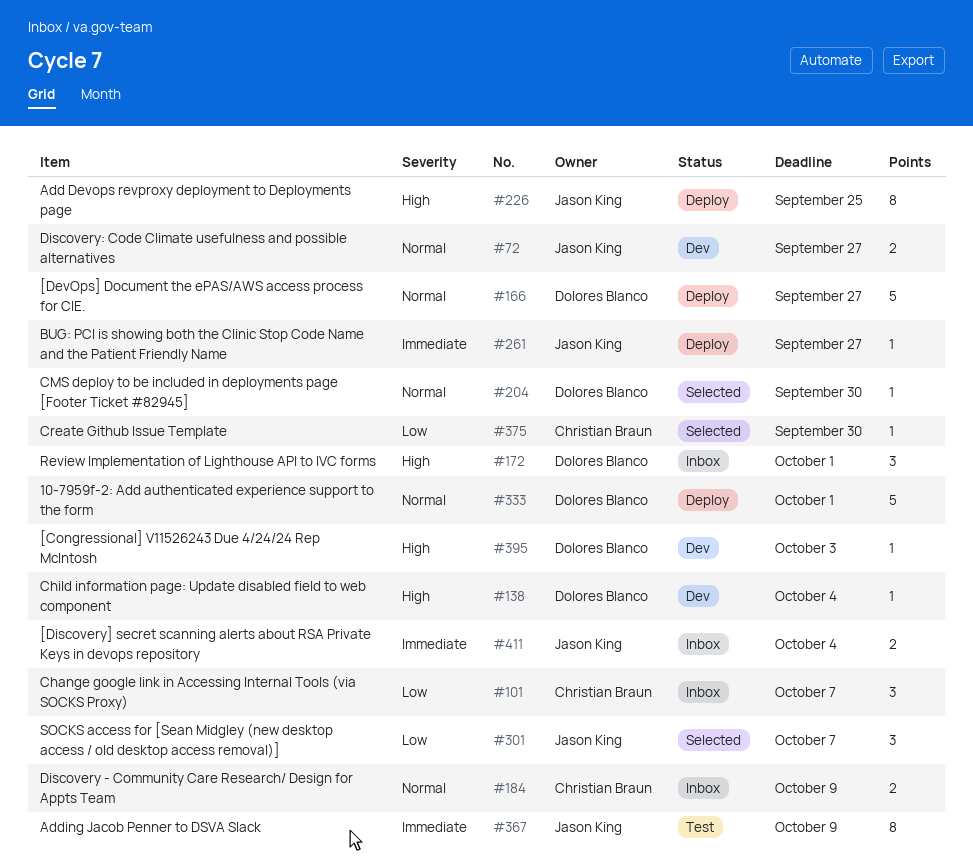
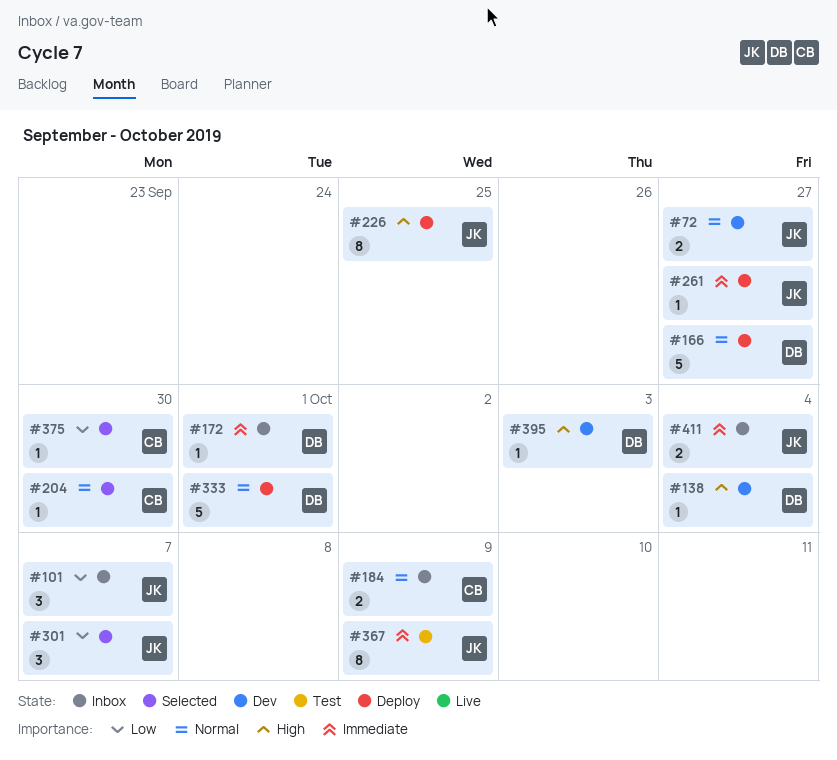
#101, owner: Christian Braun -> Jason King
#172, priority: High -> Immediate
#172, estimate: 3 -> 1
#204, owner: Dolores Blanco -> Christian Braun

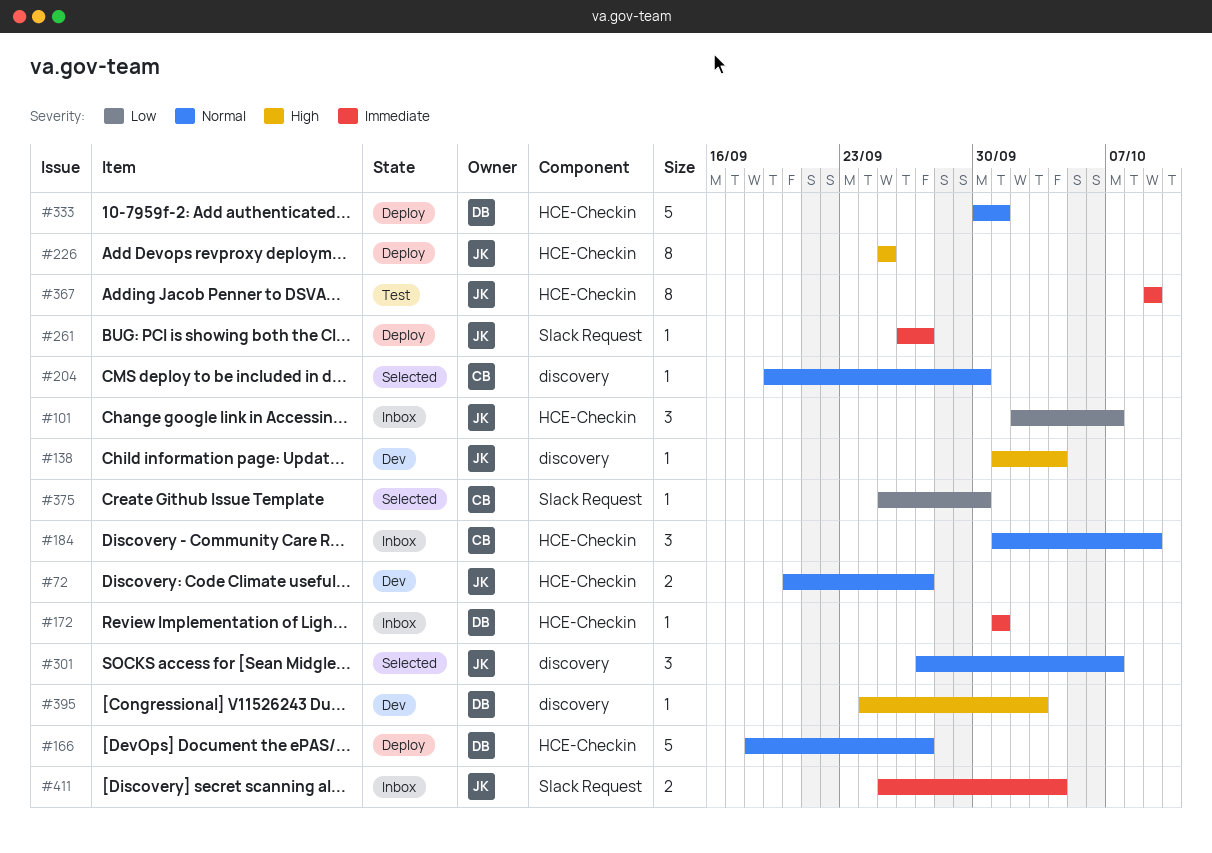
#138, owner: DB -> JK
#184, estimate: 2 -> 3
#301, priority: Low -> Normal

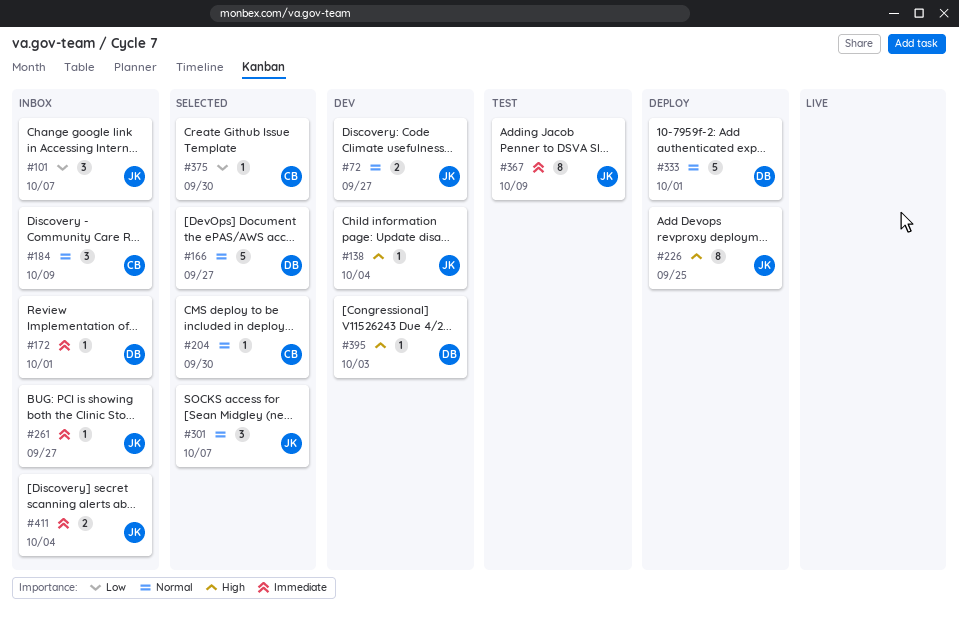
#166, status: Deploy -> Selected
#261, status: Deploy -> Inbox

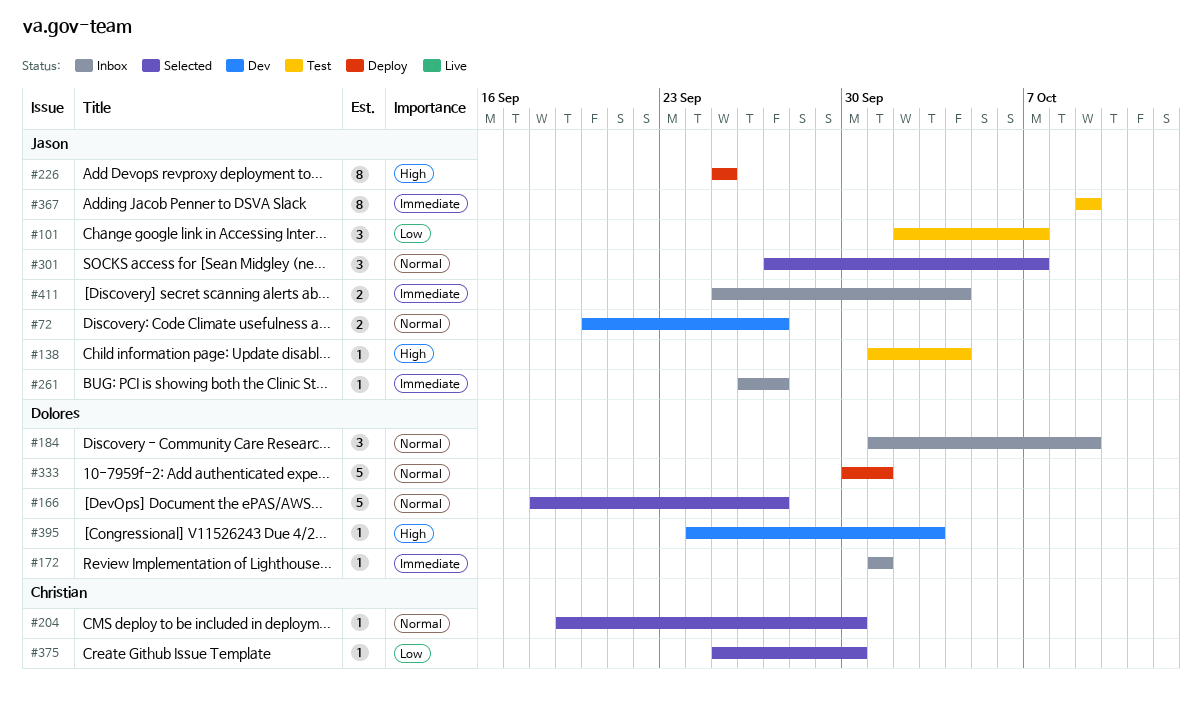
#101, status: Inbox -> Test
#138, status: Dev -> Test
#184, owner: Christian -> Dolores

